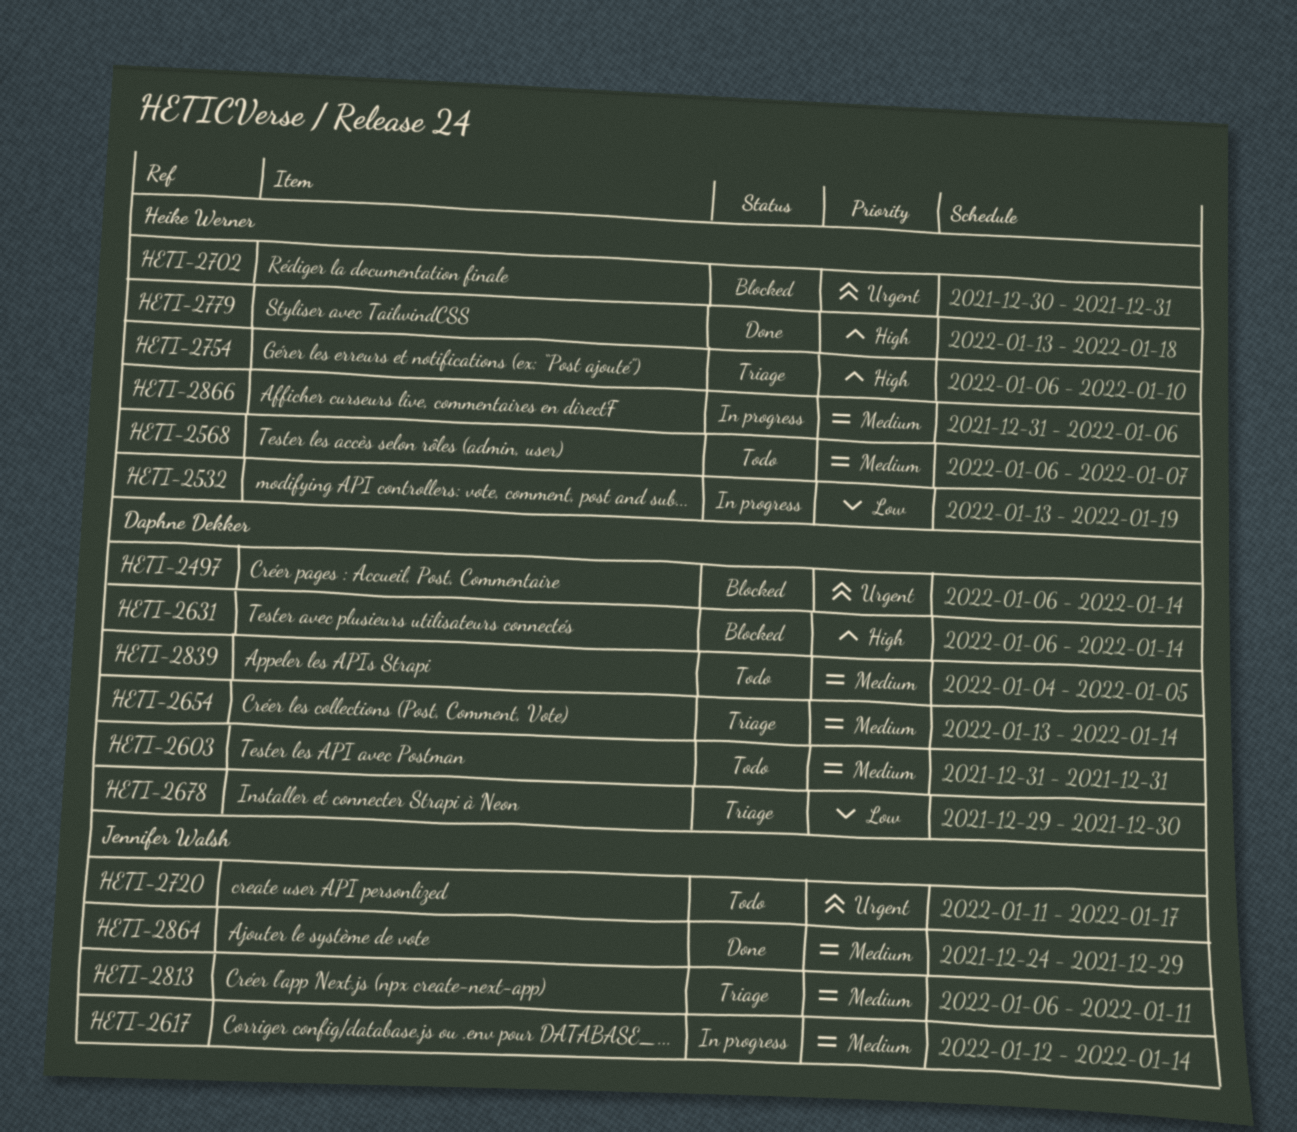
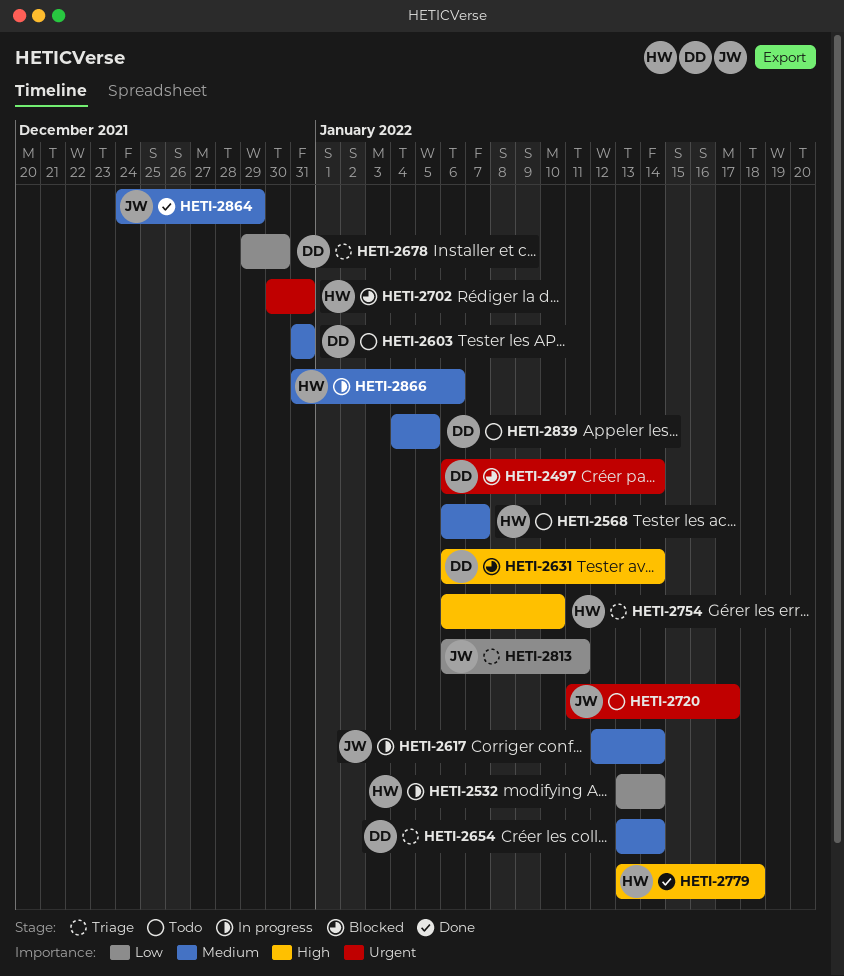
HETI-2532, due: Jan 19 -> Jan 14
HETI-2813, priority: Medium -> Low

